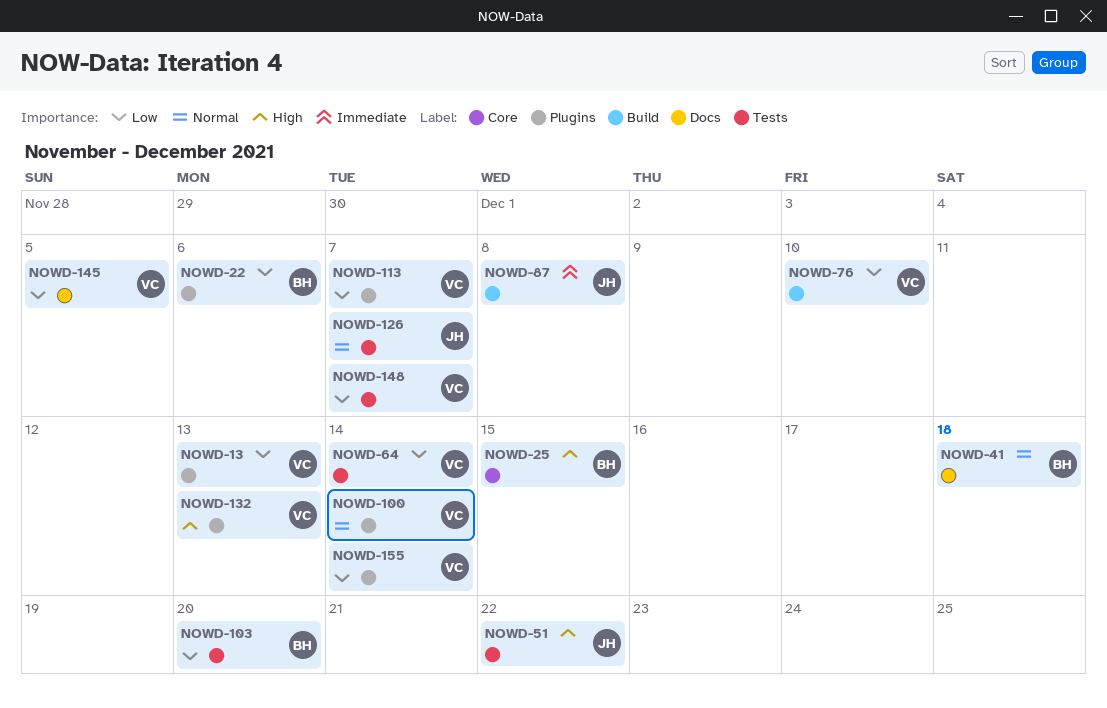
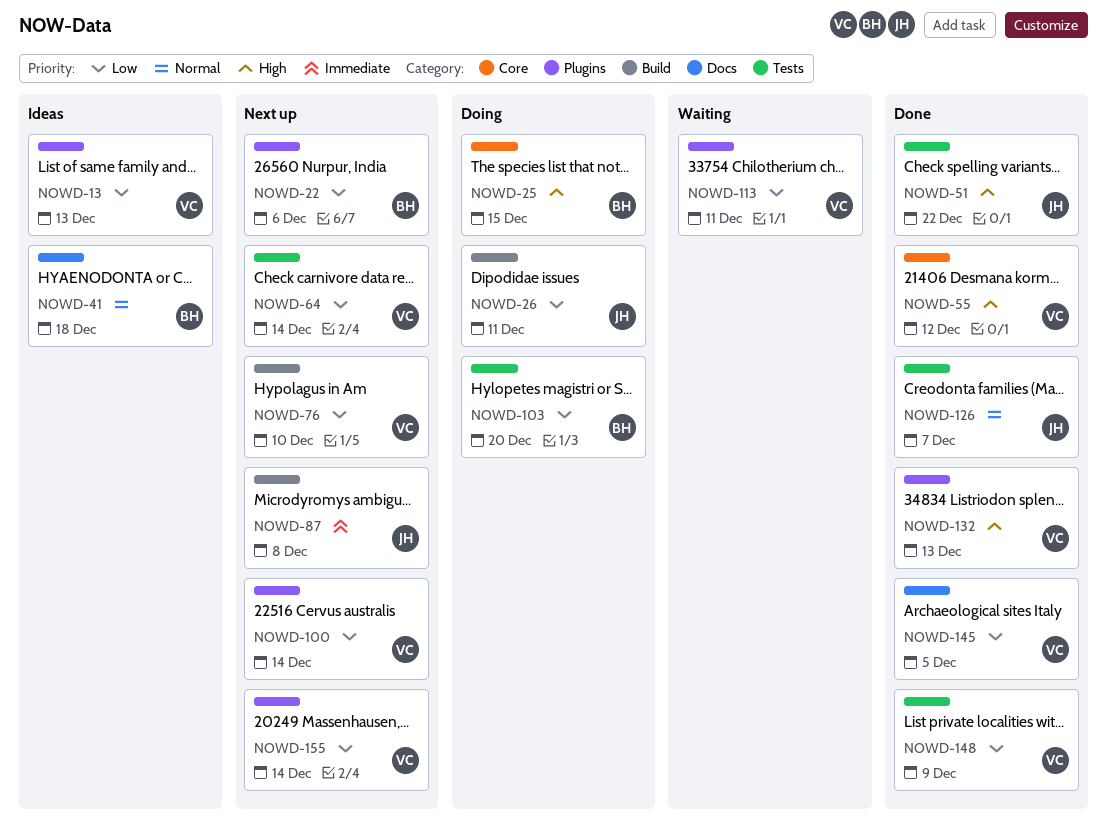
NOWD-26: none -> present
NOWD-55: none -> present
NOWD-100, priority: Normal -> Low
NOWD-113, due: Dec 7 -> Dec 11
NOWD-148, due: Dec 7 -> Dec 9

